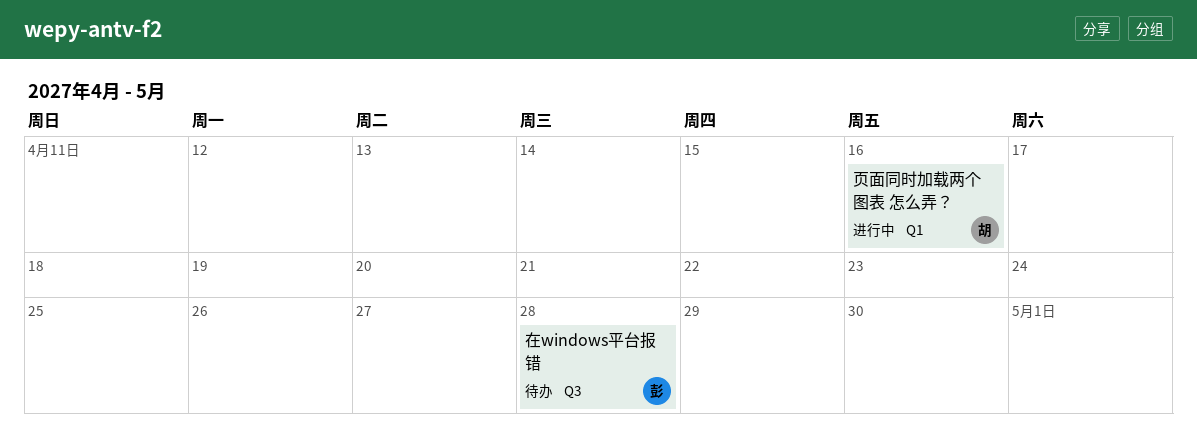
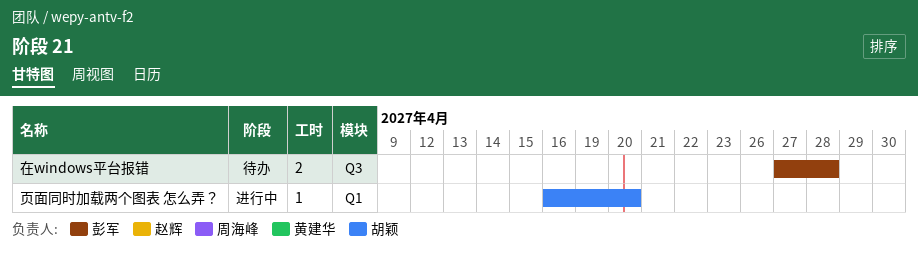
页面同时加载两个图表 怎么弄？, due: Apr 16 -> Apr 20

